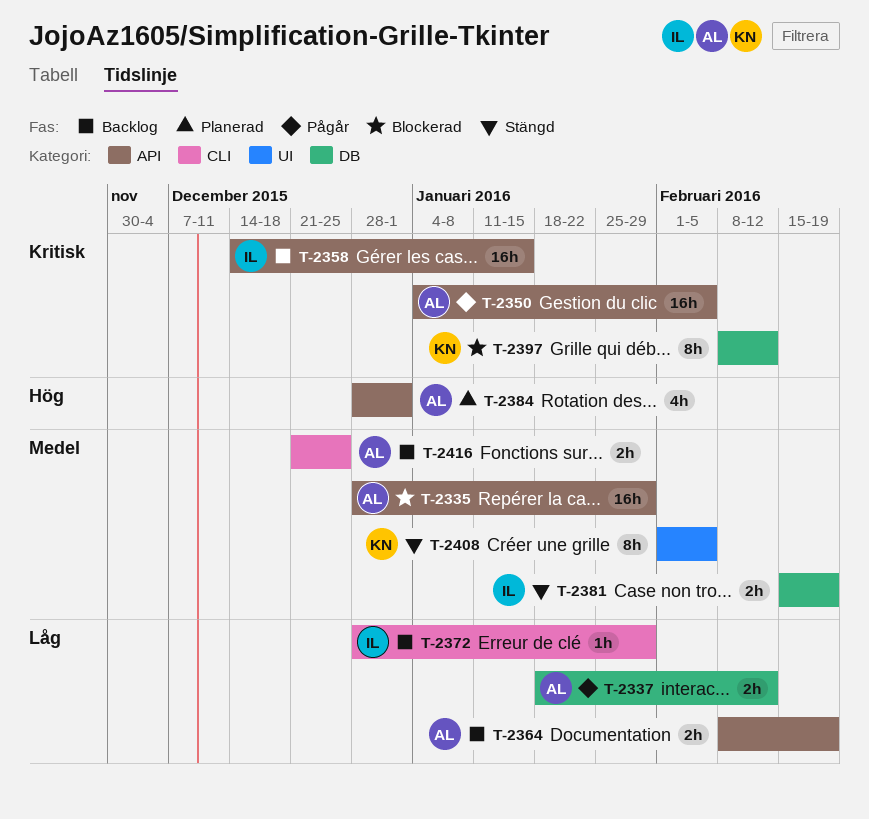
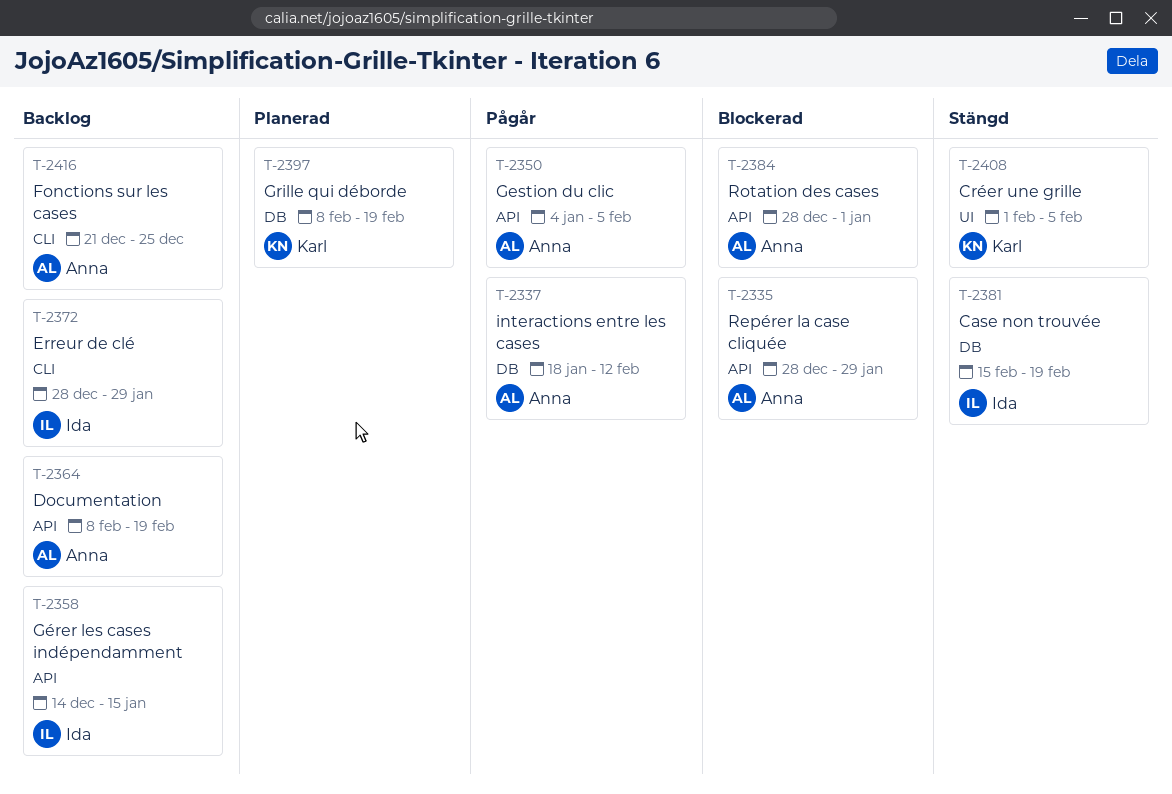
T-2384, status: Planerad -> Blockerad
T-2397, status: Blockerad -> Planerad
T-2397, due: Feb 12 -> Feb 19

